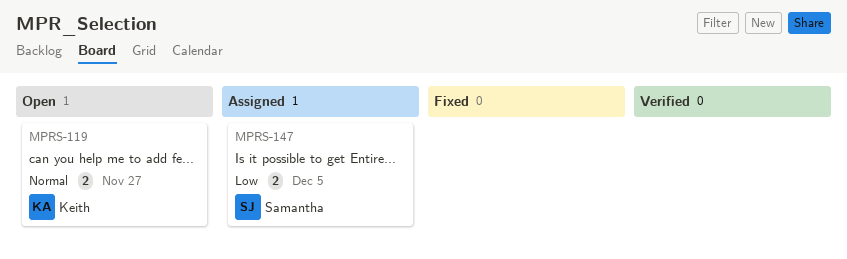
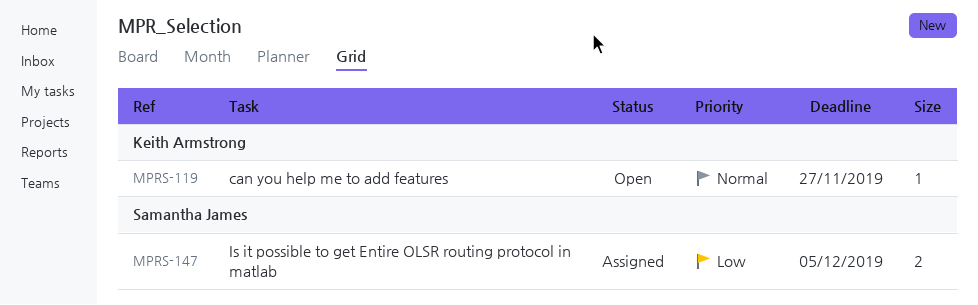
MPRS-119, estimate: 2 -> 1

